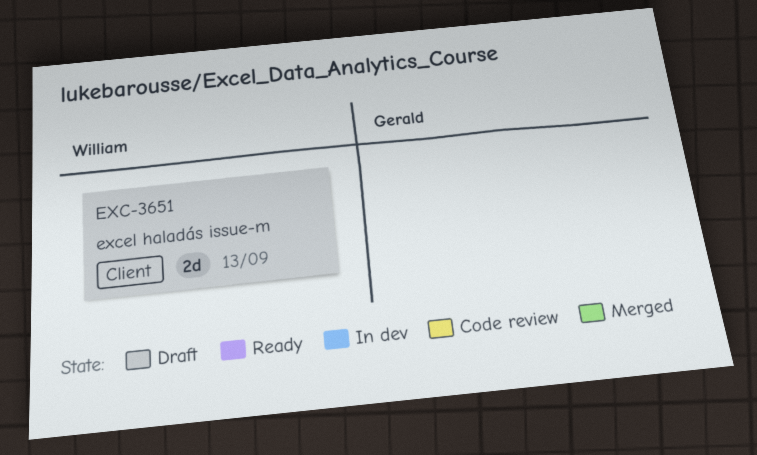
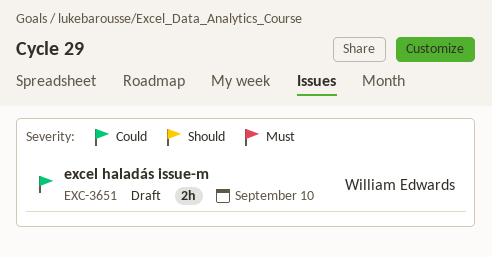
EXC-3651, estimate: 2d -> 2h
EXC-3651, due: Sep 13 -> Sep 10

